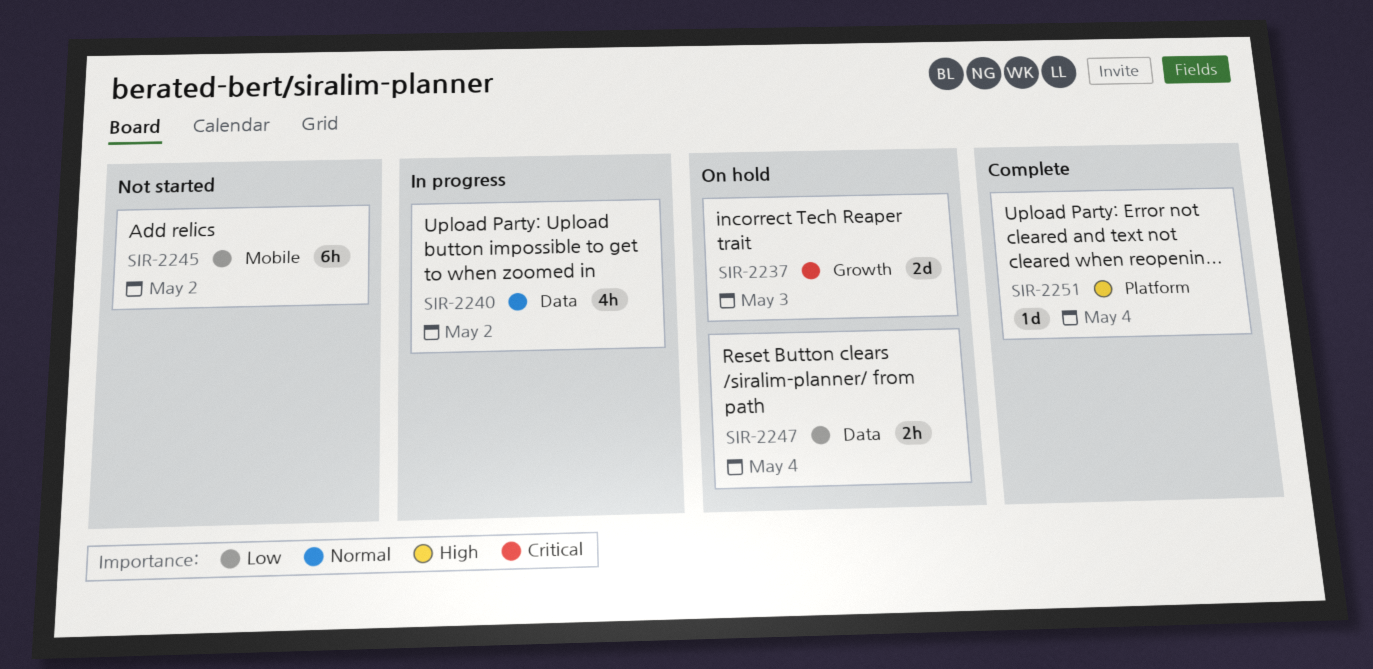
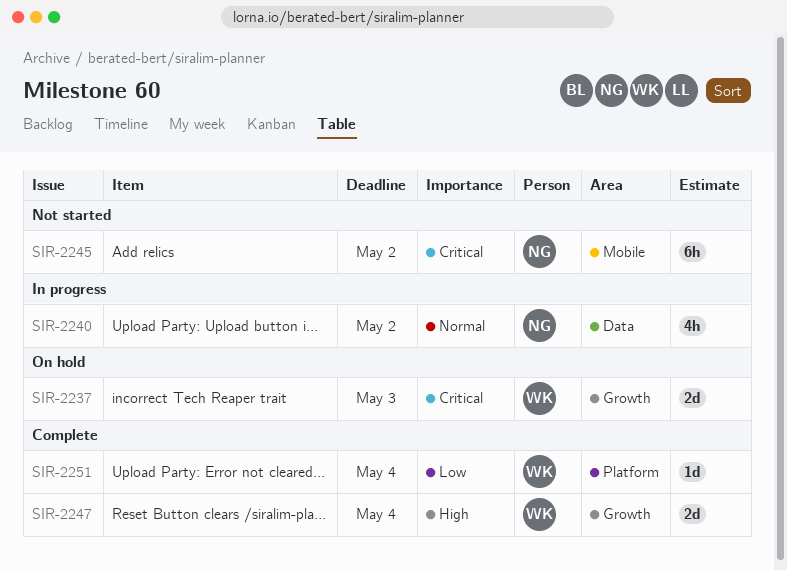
SIR-2245, priority: Low -> Critical
SIR-2247, status: On hold -> Complete
SIR-2247, priority: Low -> High
SIR-2247, label: Data -> Growth
SIR-2247, estimate: 2h -> 2d
SIR-2251, priority: High -> Low

